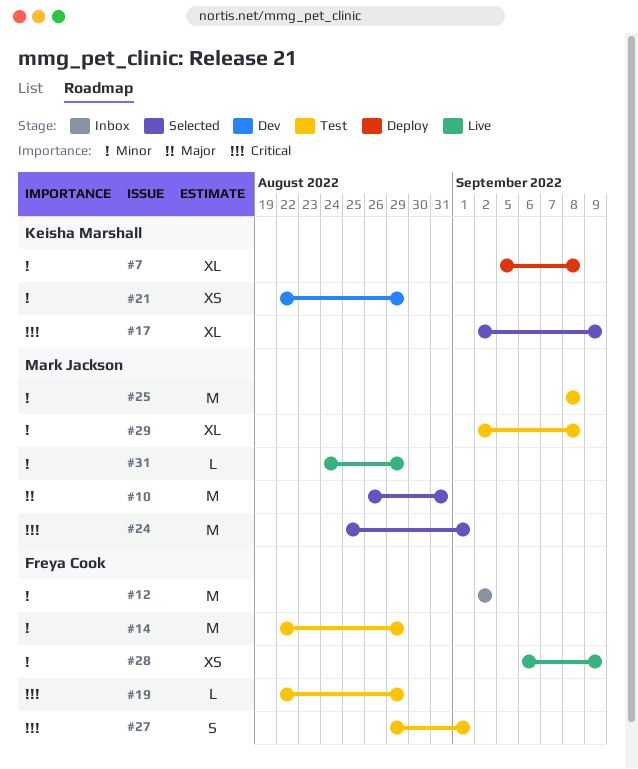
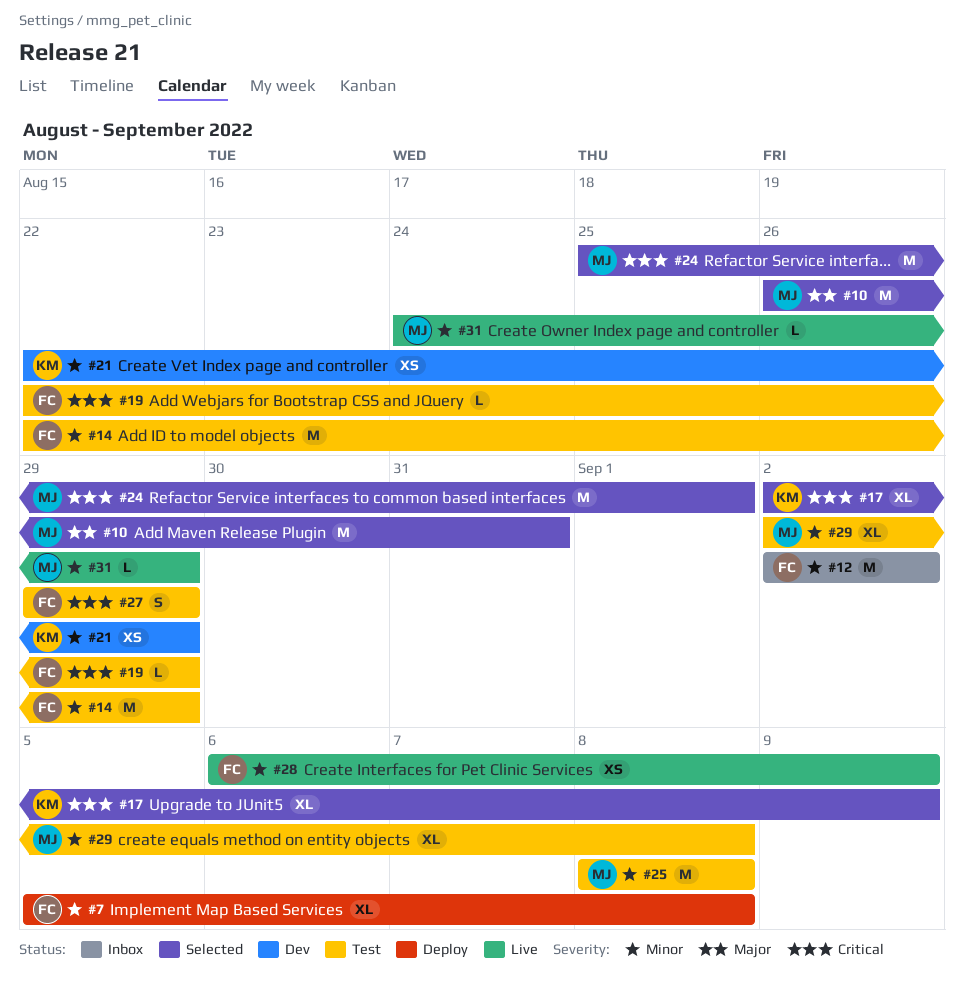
#7, owner: Keisha Marshall -> Freya Cook
#27, due: Sep 1 -> Aug 29

